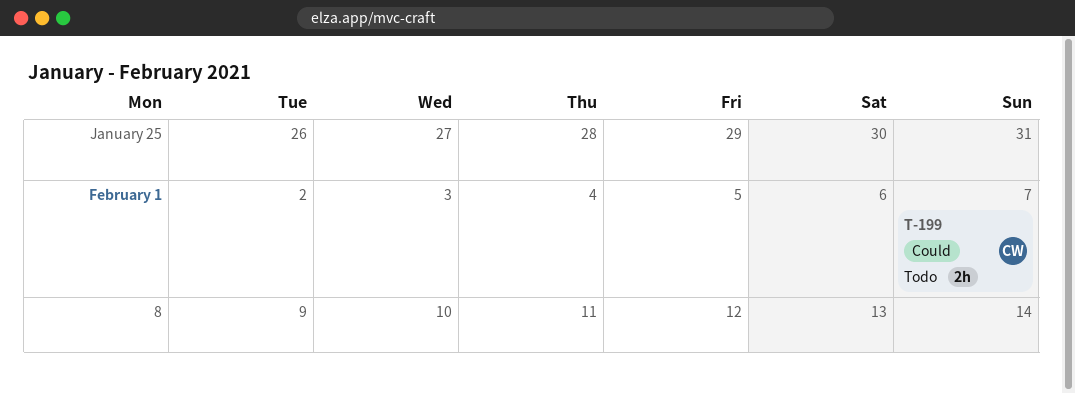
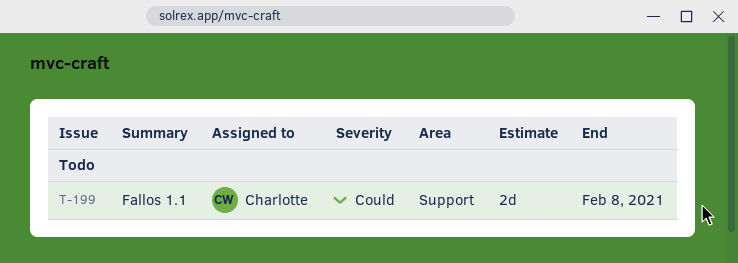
T-199, estimate: 2h -> 2d
T-199, due: Feb 7 -> Feb 8

